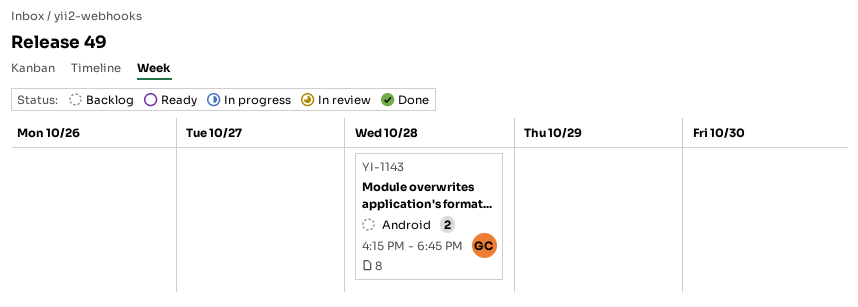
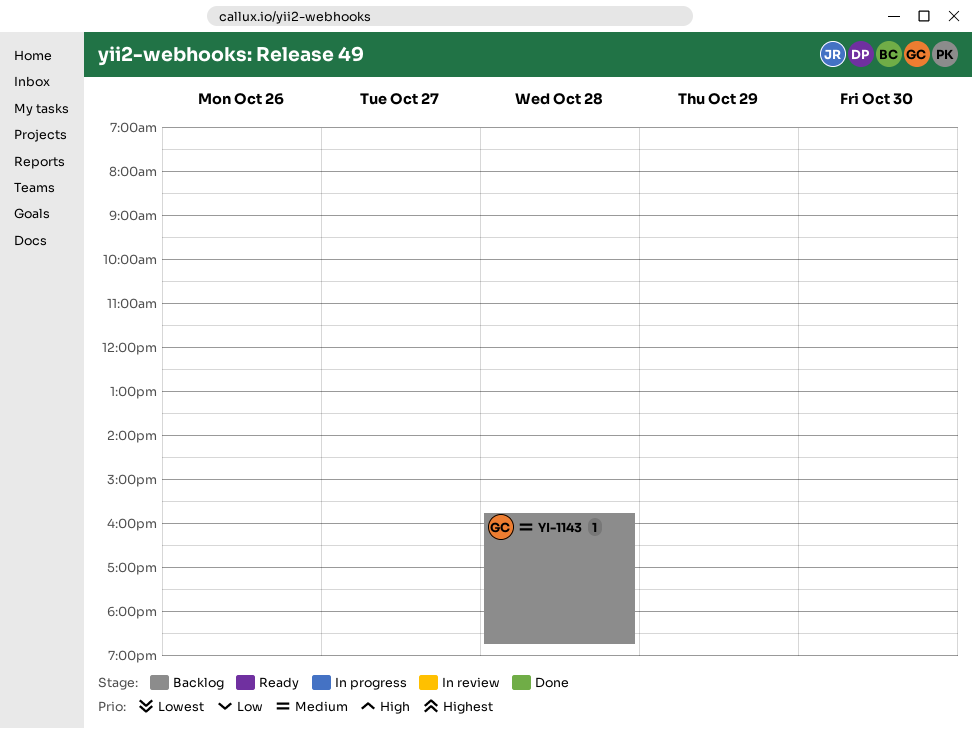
YI-1143, estimate: 2 -> 1
YI-1143, begins: 16:15 -> 15:45

